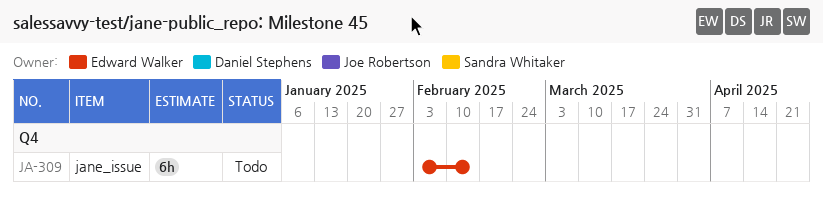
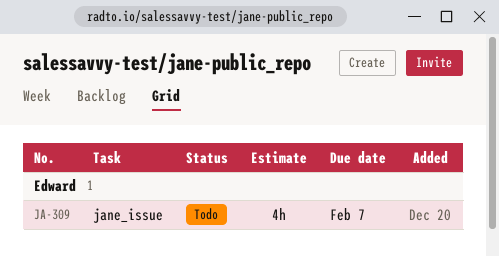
JA-309, estimate: 6h -> 4h
JA-309, due: Feb 14 -> Feb 7

